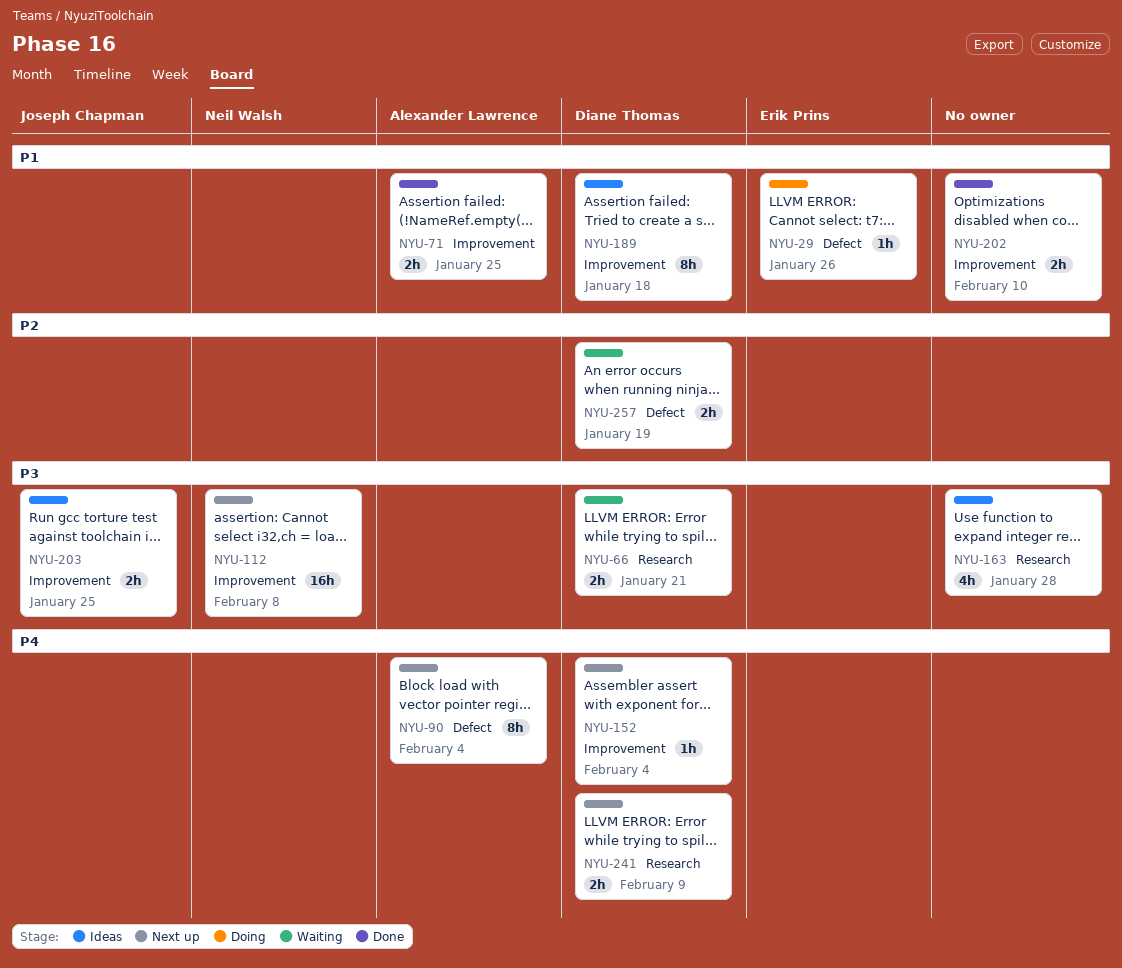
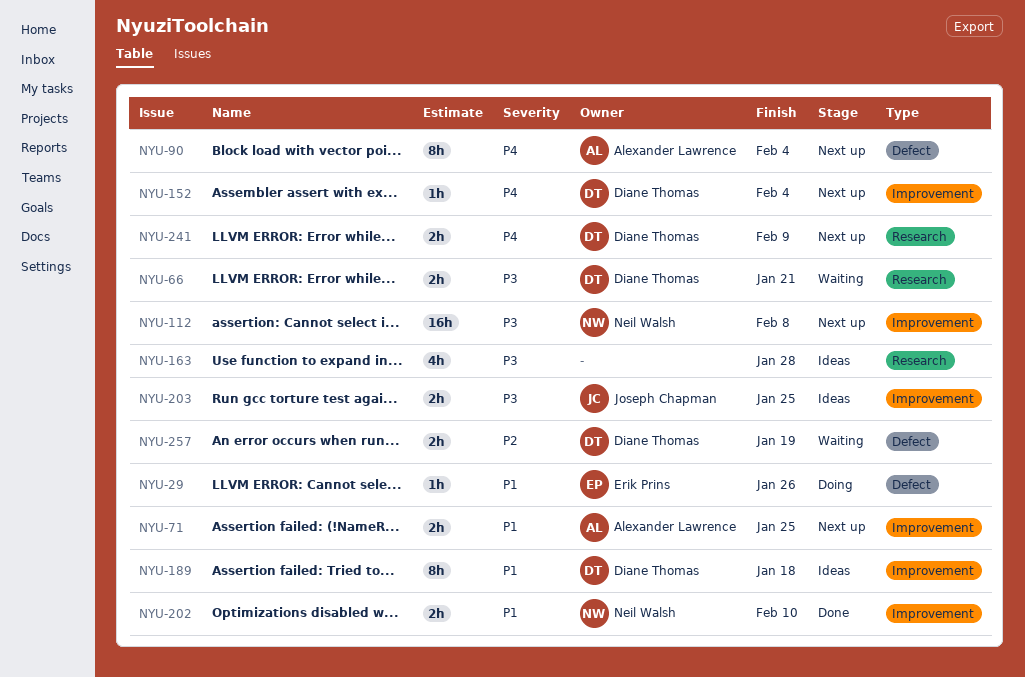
NYU-71, status: Done -> Next up
NYU-202, owner: none -> Neil Walsh

